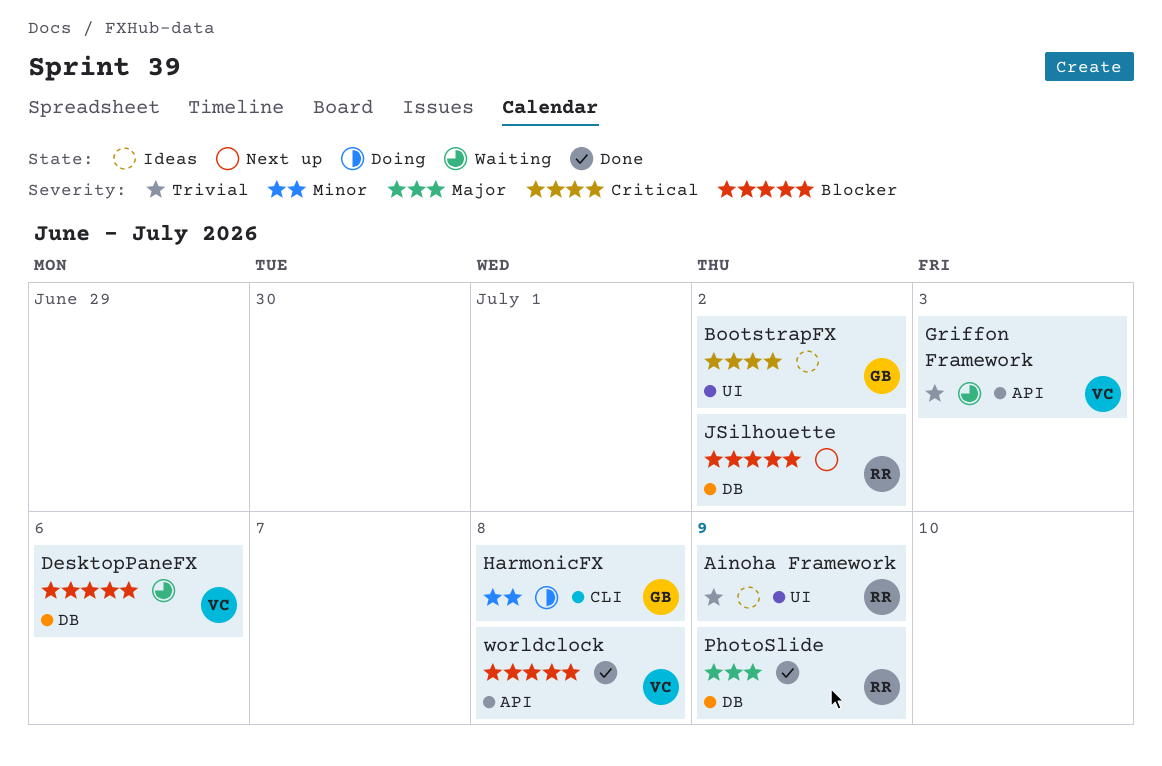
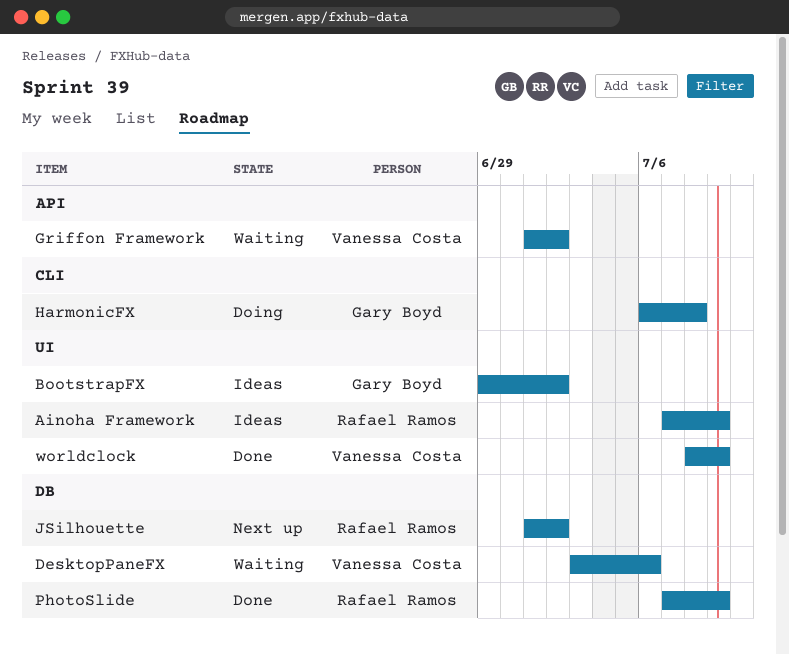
Griffon Framework, due: Jul 3 -> Jul 2
worldclock, label: API -> UI
worldclock, due: Jul 8 -> Jul 9

